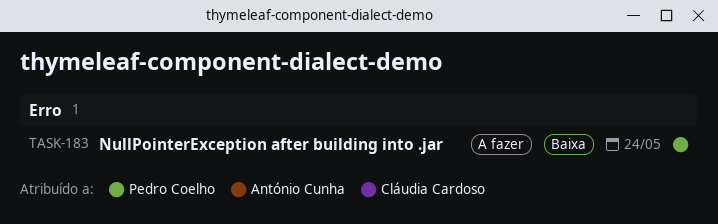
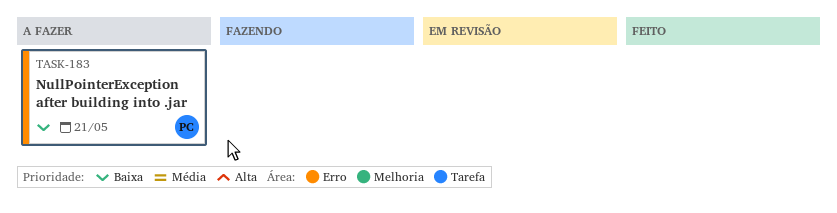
TASK-183, due: May 24 -> May 21

